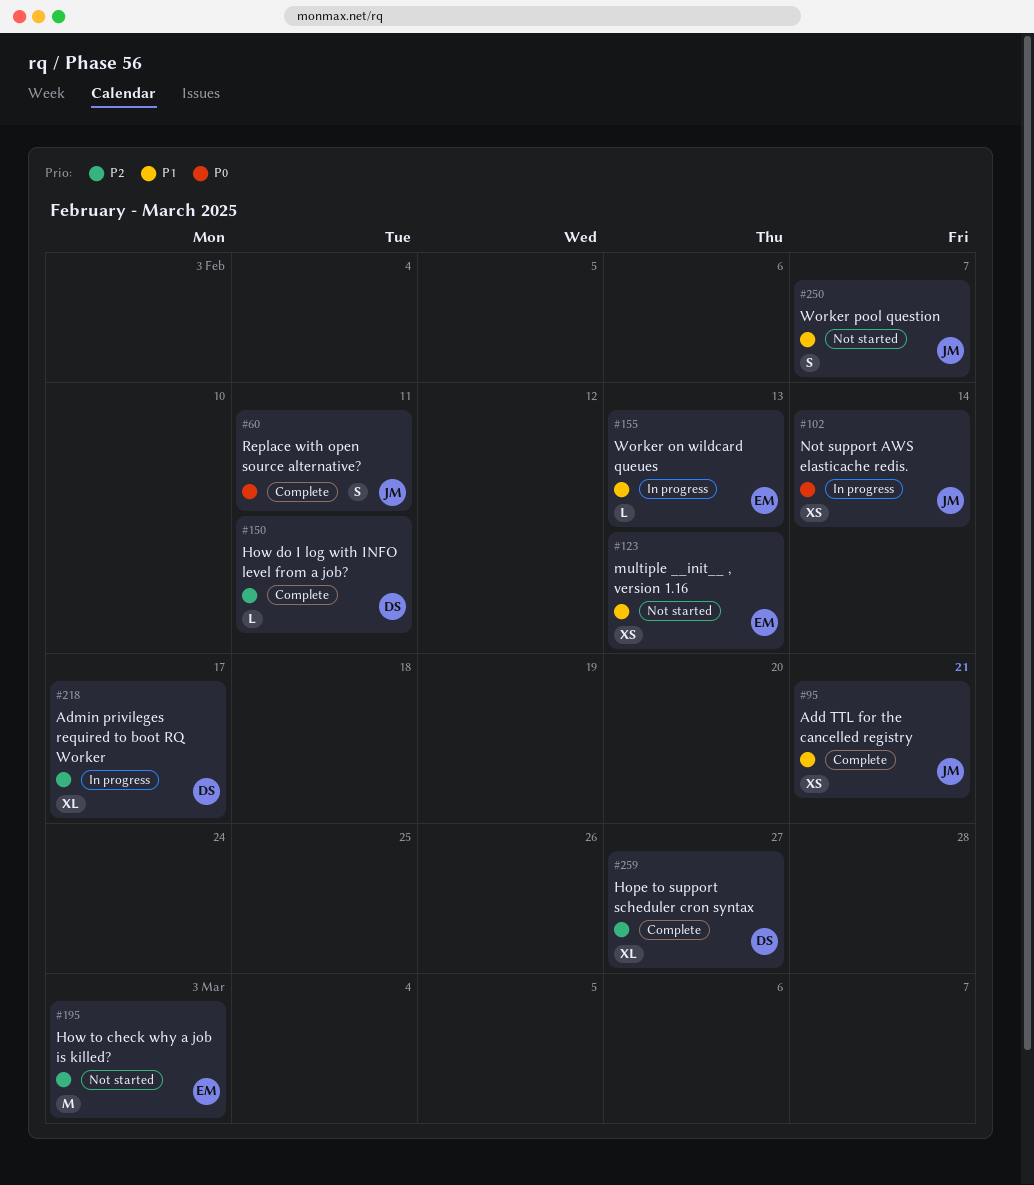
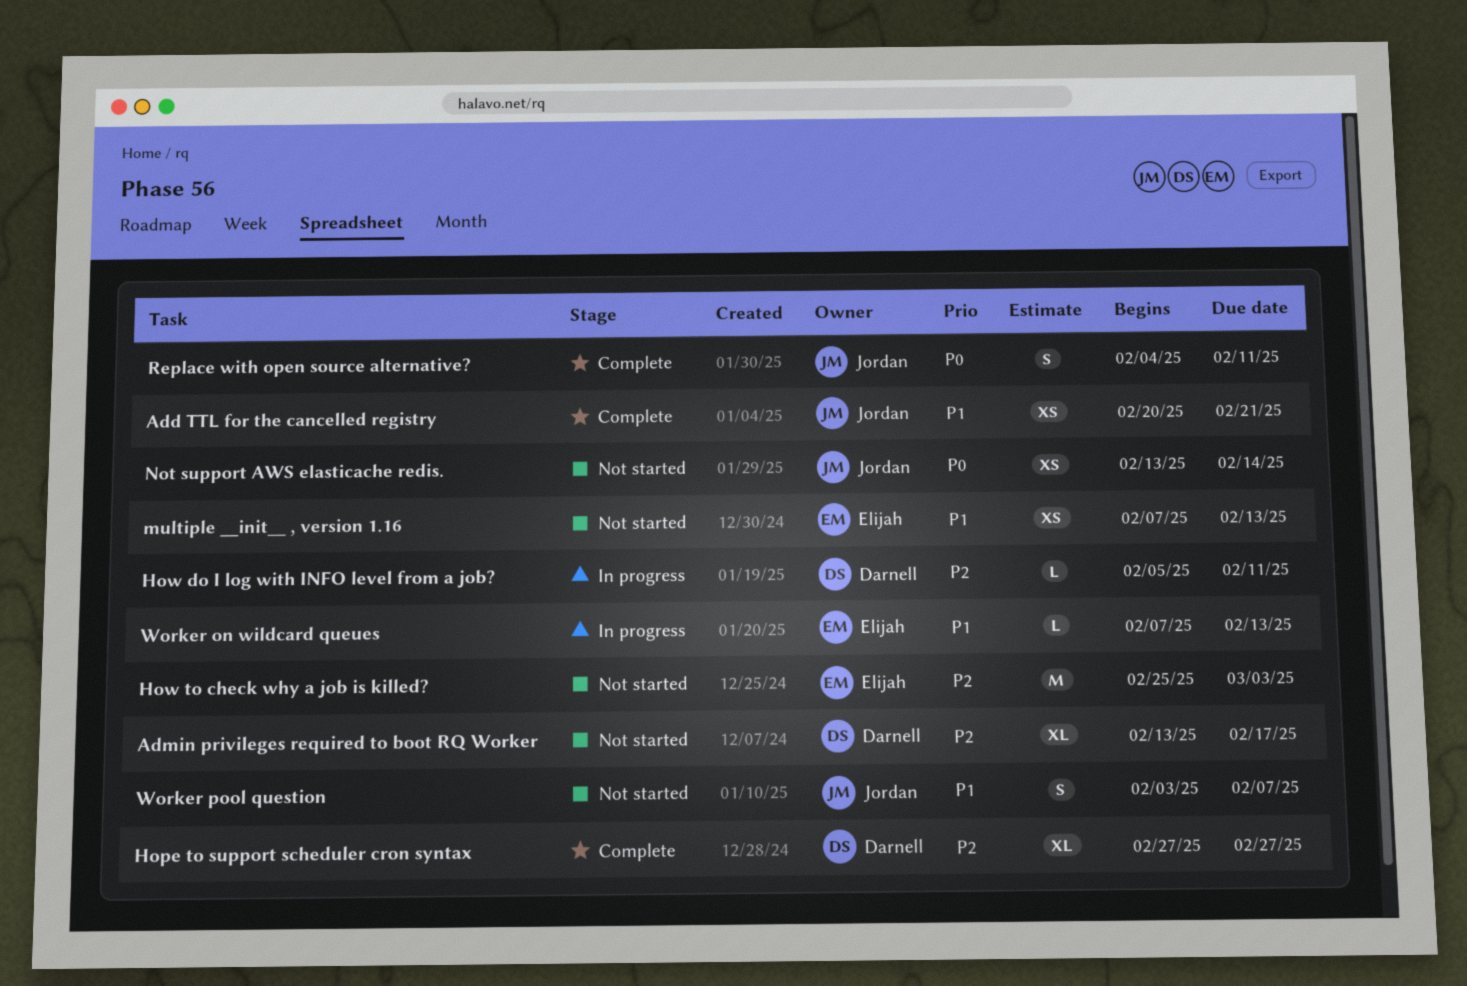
Admin privileges required to boot RQ Worker, status: In progress -> Not started
How do I log with INFO level from a job?, status: Complete -> In progress
Not support AWS elasticache redis., status: In progress -> Not started

